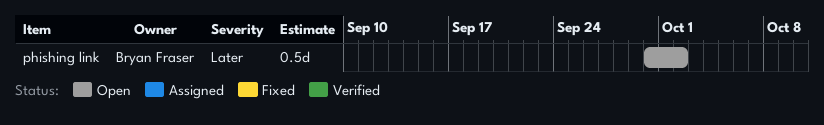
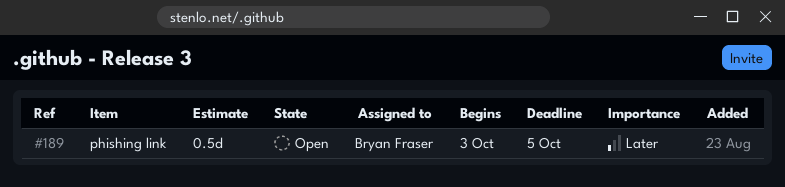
phishing link, start: Sep 30 -> Oct 3
phishing link, due: Oct 2 -> Oct 5

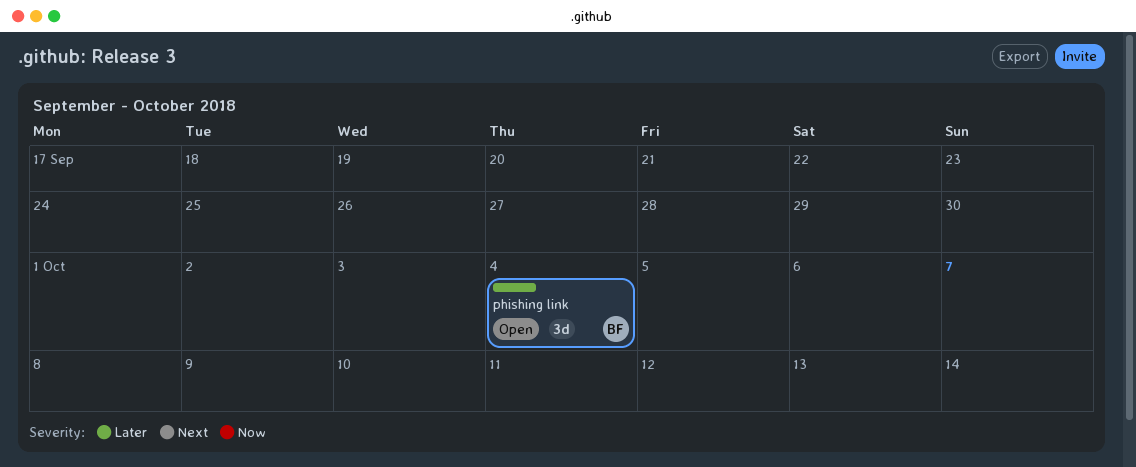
phishing link, estimate: 0.5d -> 3d
phishing link, due: Oct 5 -> Oct 4

